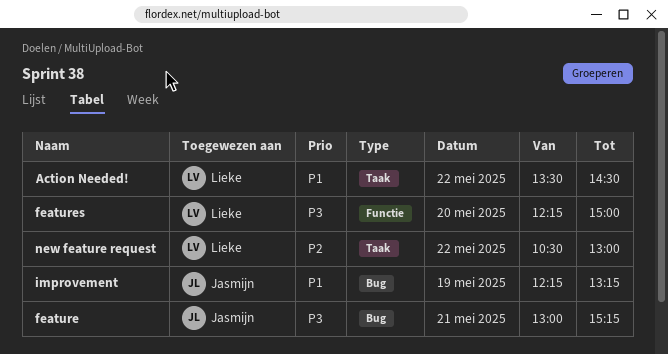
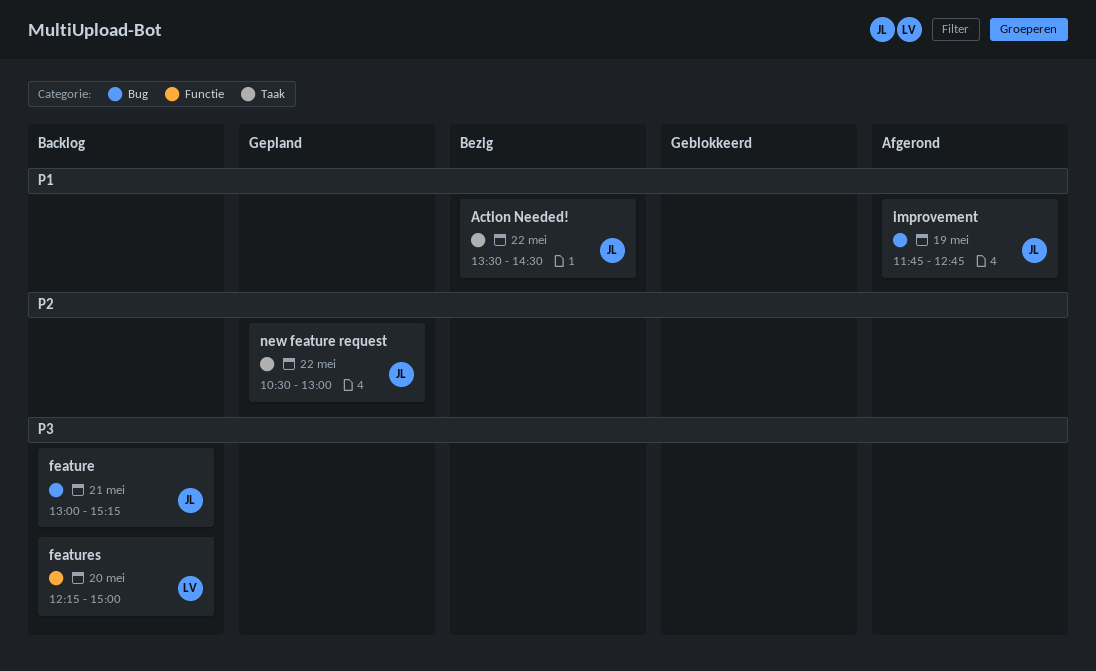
Action Needed!, owner: Lieke -> Jasmijn
improvement, begins: 12:15 -> 11:45
improvement, ends: 13:15 -> 12:45
new feature request, owner: Lieke -> Jasmijn

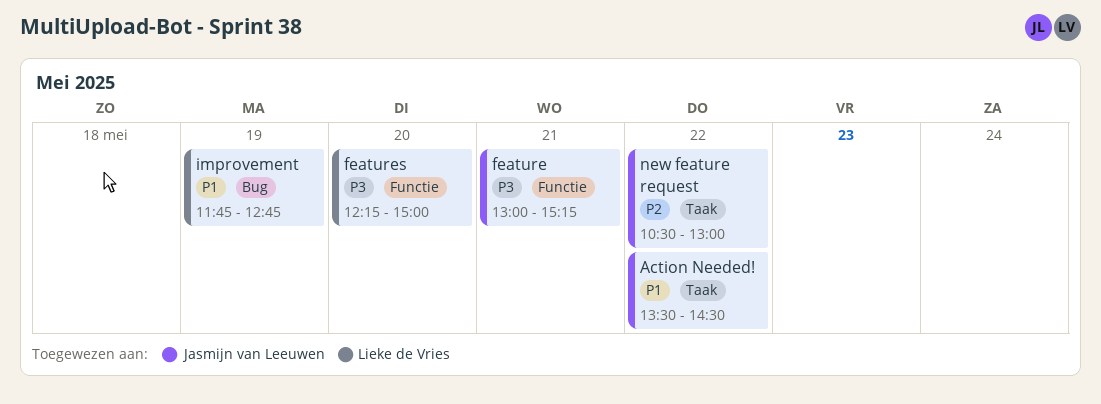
feature, label: Bug -> Functie
improvement, owner: Jasmijn van Leeuwen -> Lieke de Vries

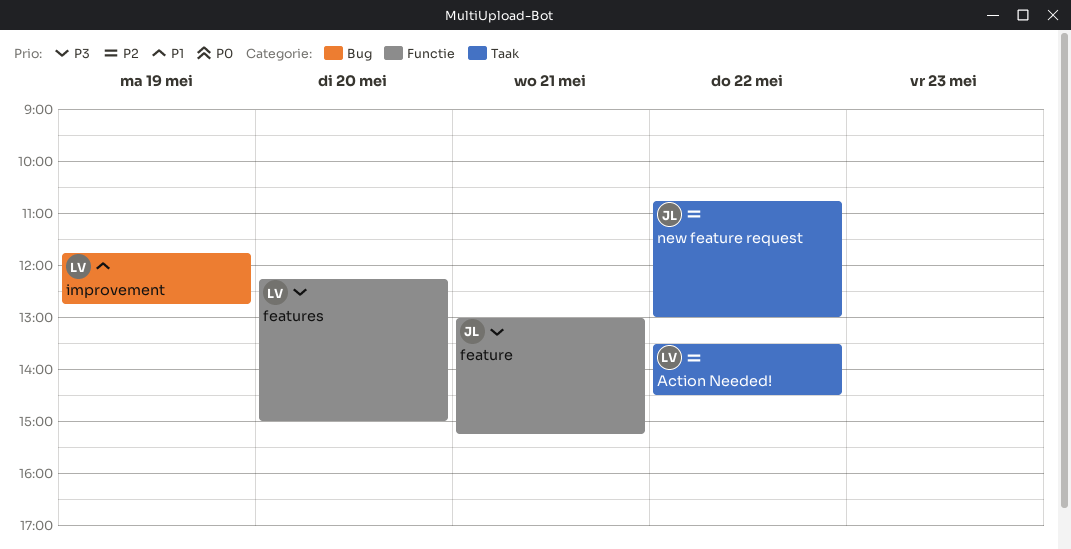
Action Needed!, owner: Jasmijn van Leeuwen -> Lieke de Vries
Action Needed!, priority: P1 -> P2
new feature request, begins: 10:30 -> 10:45

